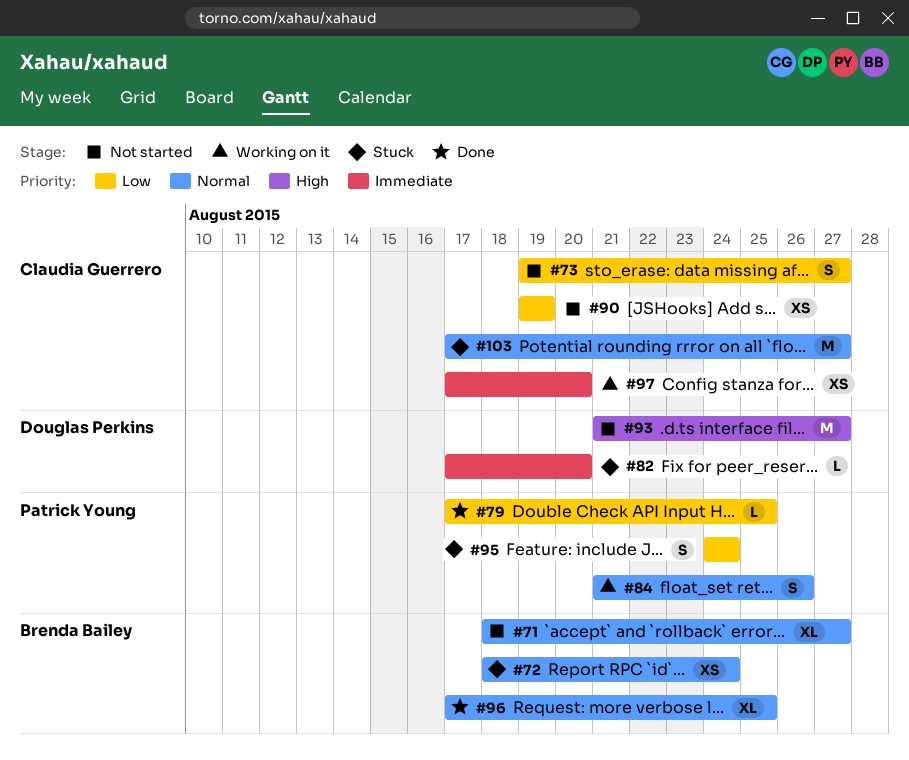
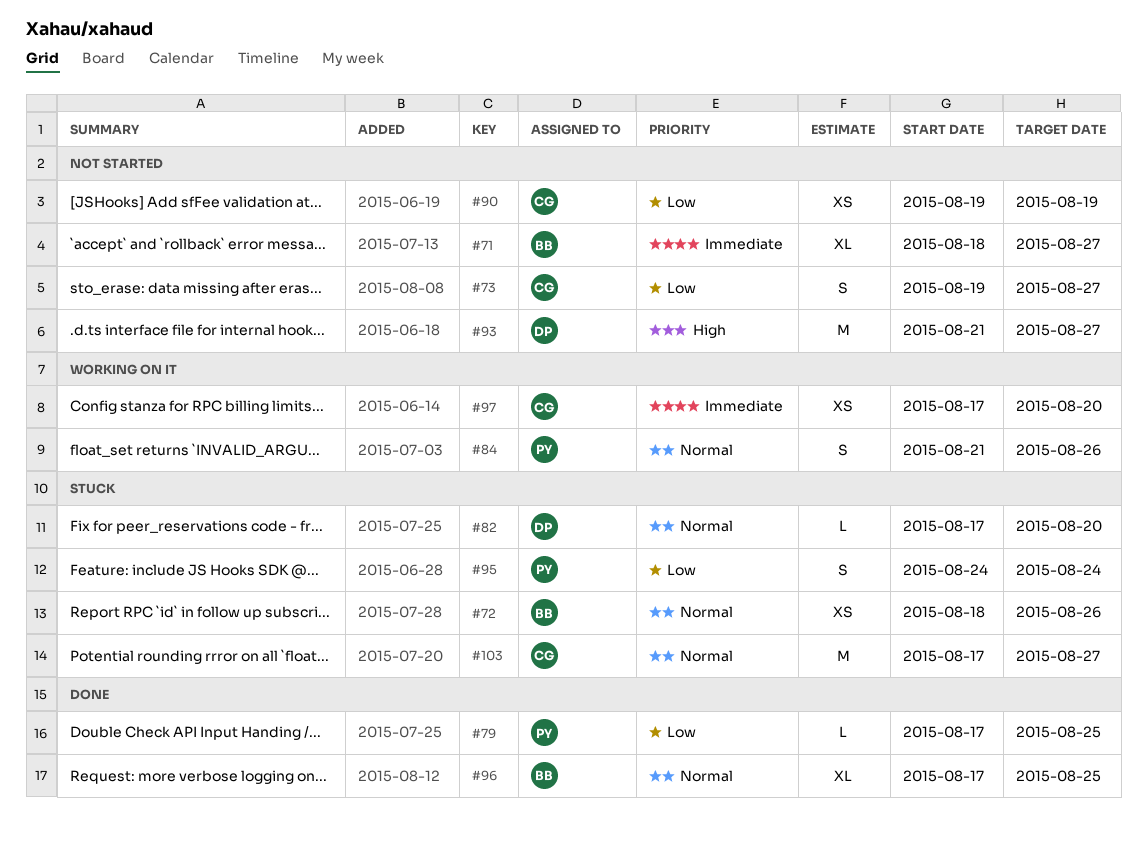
#71, priority: Normal -> Immediate
#72, due: Aug 24 -> Aug 26
#82, priority: Immediate -> Normal

